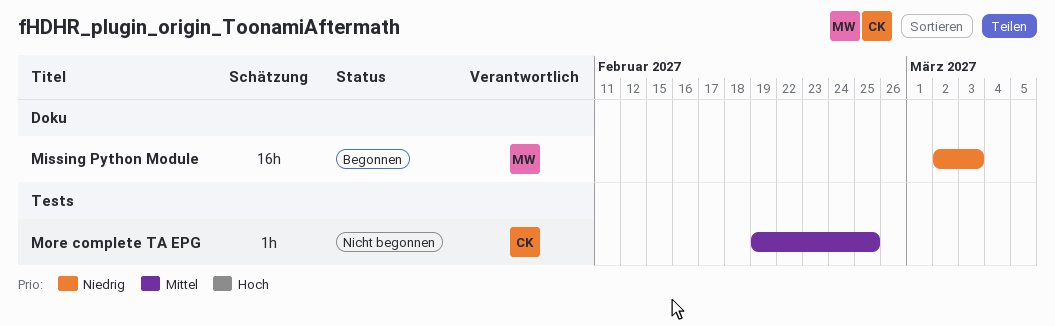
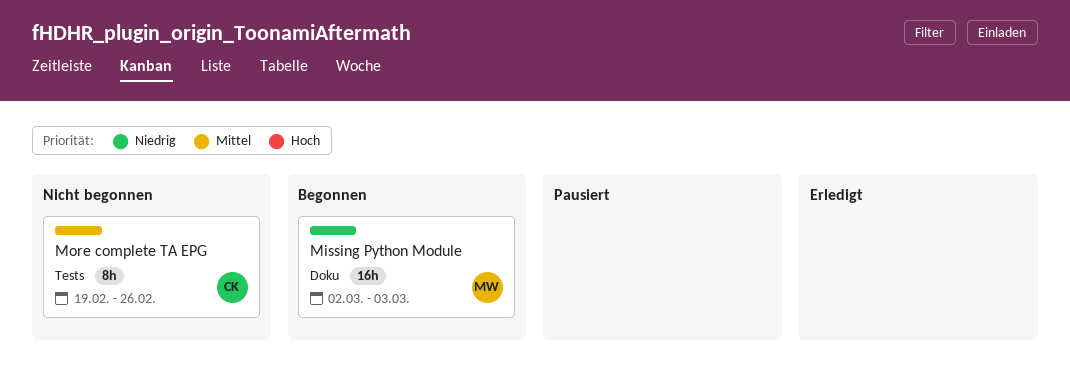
More complete TA EPG, estimate: 1h -> 8h
More complete TA EPG, due: Feb 25 -> Feb 26

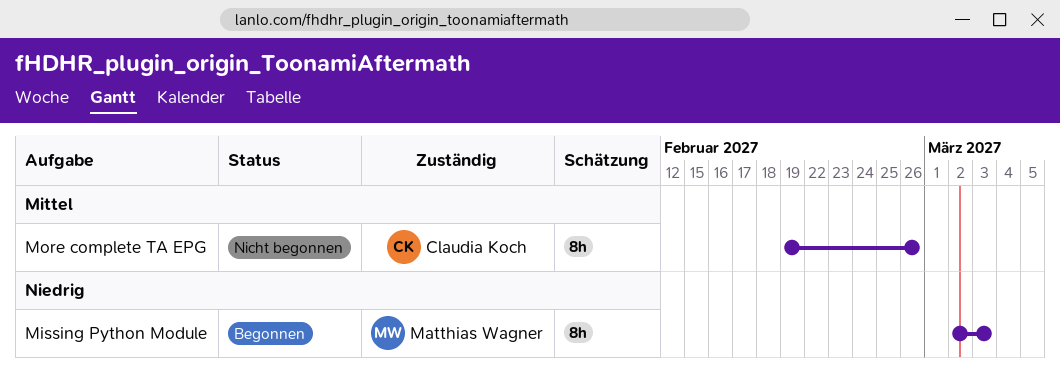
Missing Python Module, estimate: 16h -> 8h

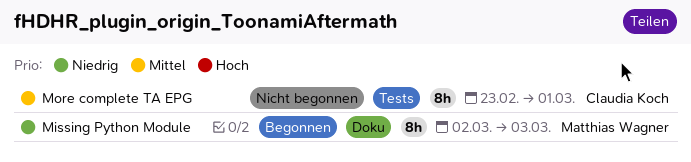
More complete TA EPG, start: Feb 19 -> Feb 23
More complete TA EPG, due: Feb 26 -> Mar 1

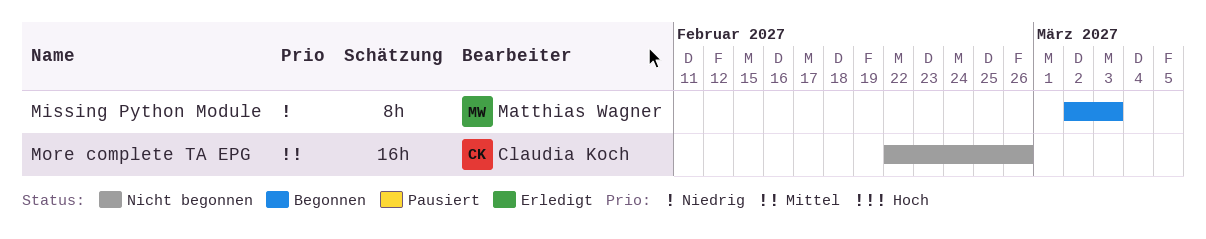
More complete TA EPG, estimate: 8h -> 16h
More complete TA EPG, start: Feb 23 -> Feb 22
More complete TA EPG, due: Mar 1 -> Feb 26

